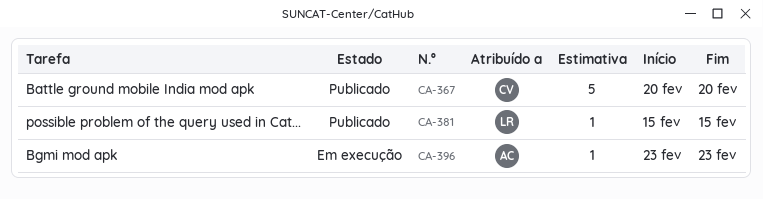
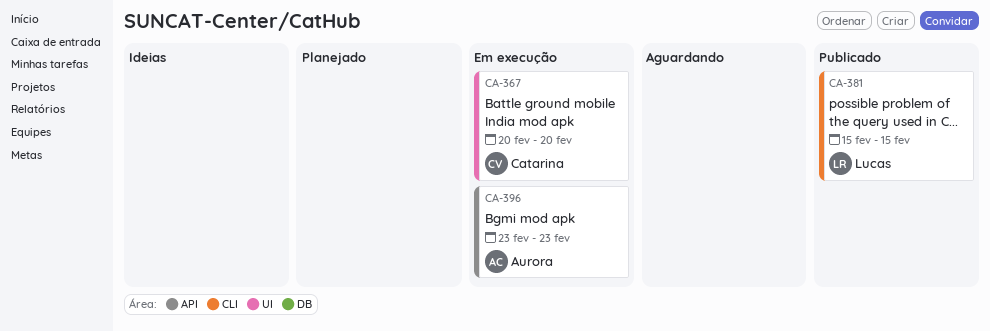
CA-367, status: Publicado -> Em execução

